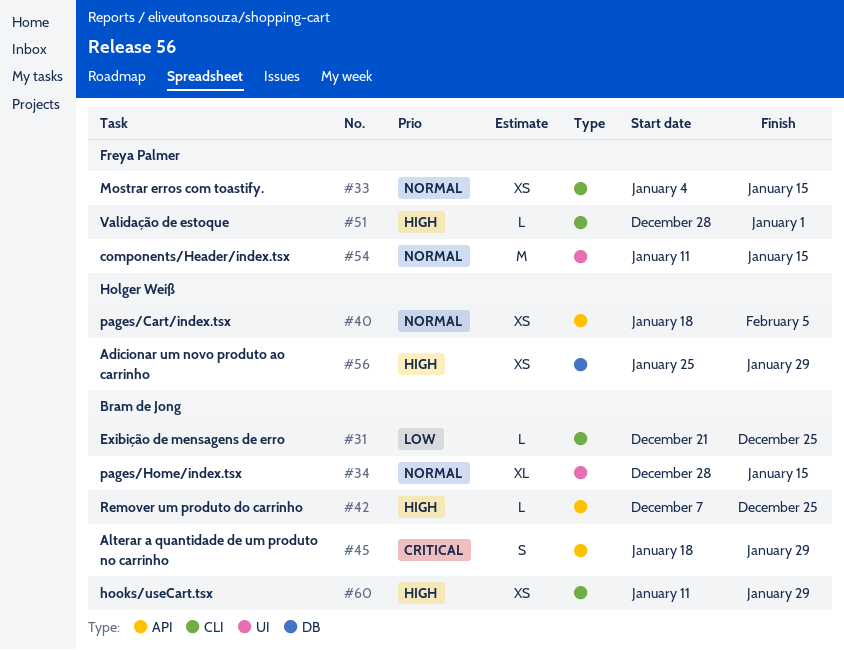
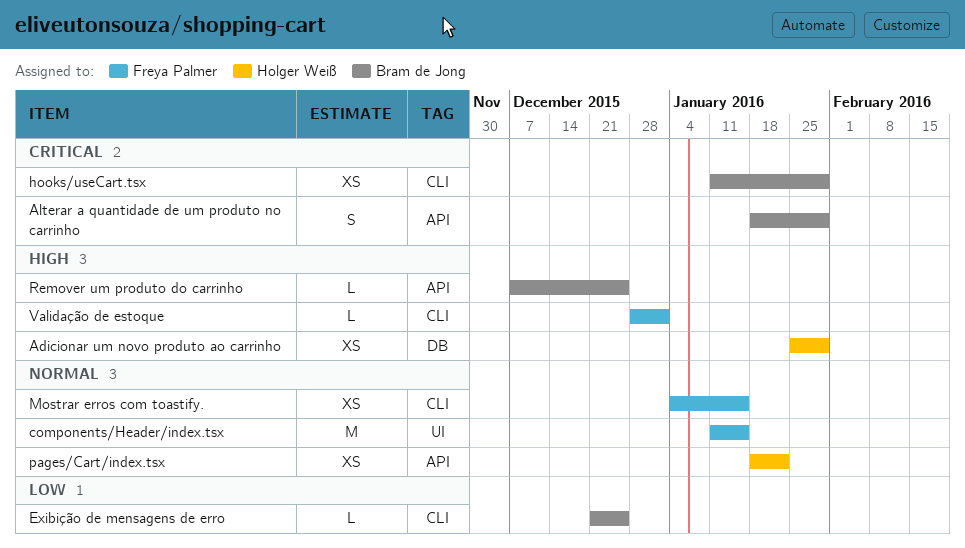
hooks/useCart.tsx, priority: High -> Critical
pages/Cart/index.tsx, due: Feb 5 -> Jan 22
pages/Home/index.tsx: present -> none

